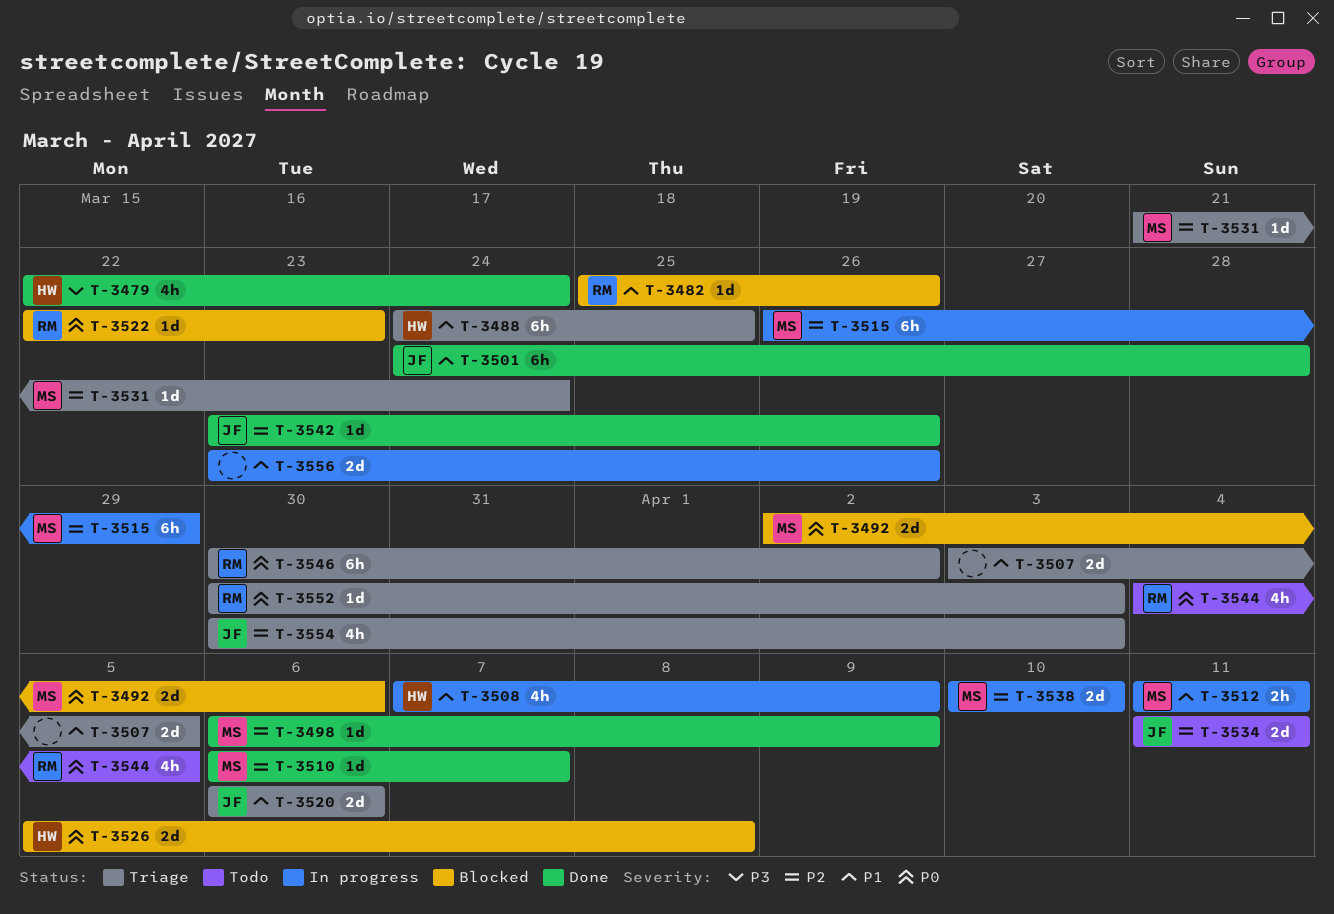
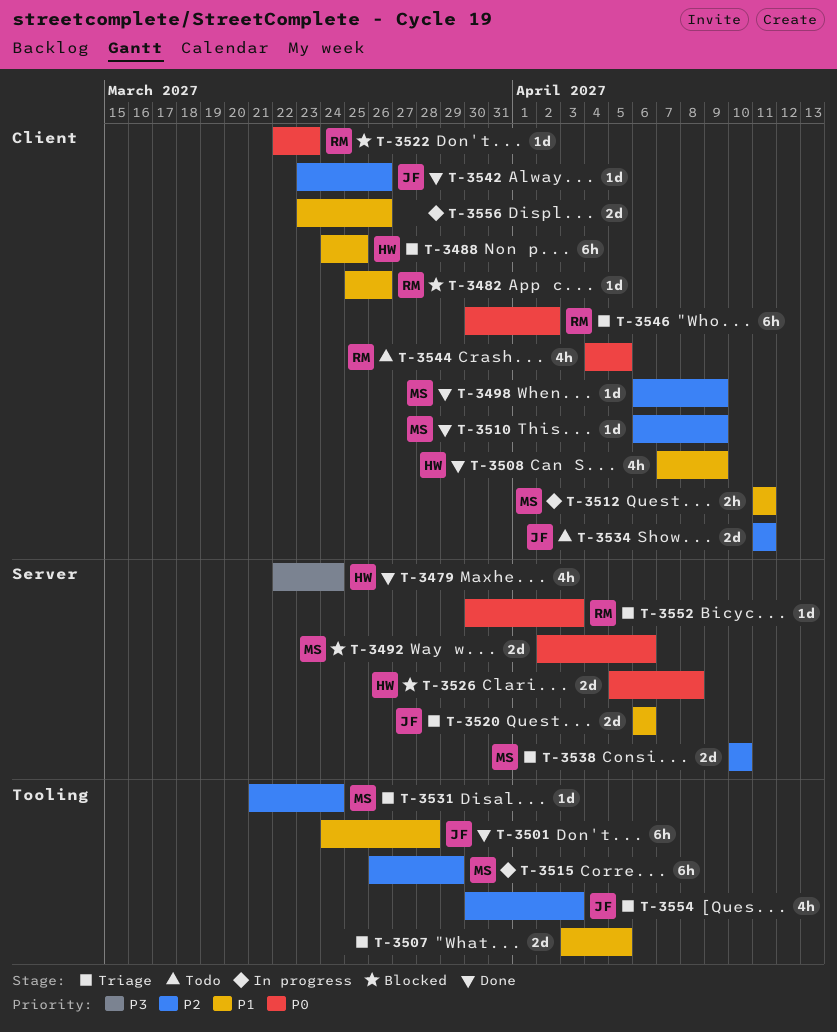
T-3508, status: In progress -> Done
T-3510, due: Apr 7 -> Apr 9
T-3538, status: In progress -> Triage

